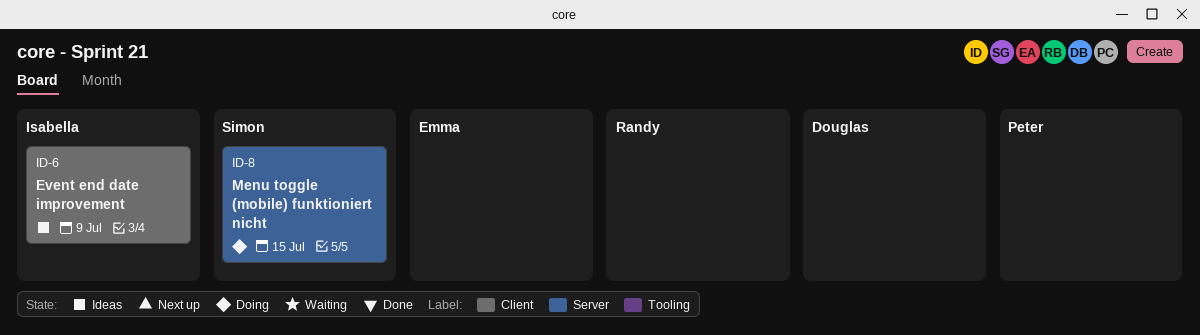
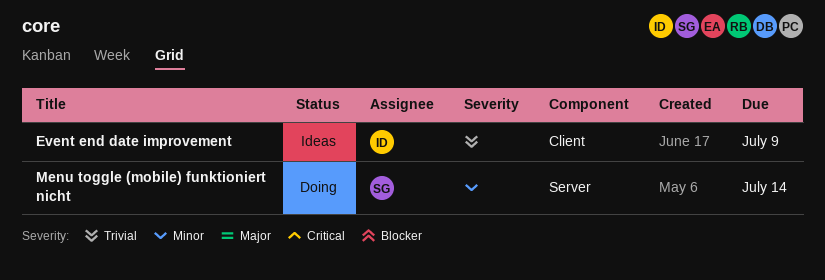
Menu toggle (mobile) funktioniert nicht, due: Jul 15 -> Jul 14

